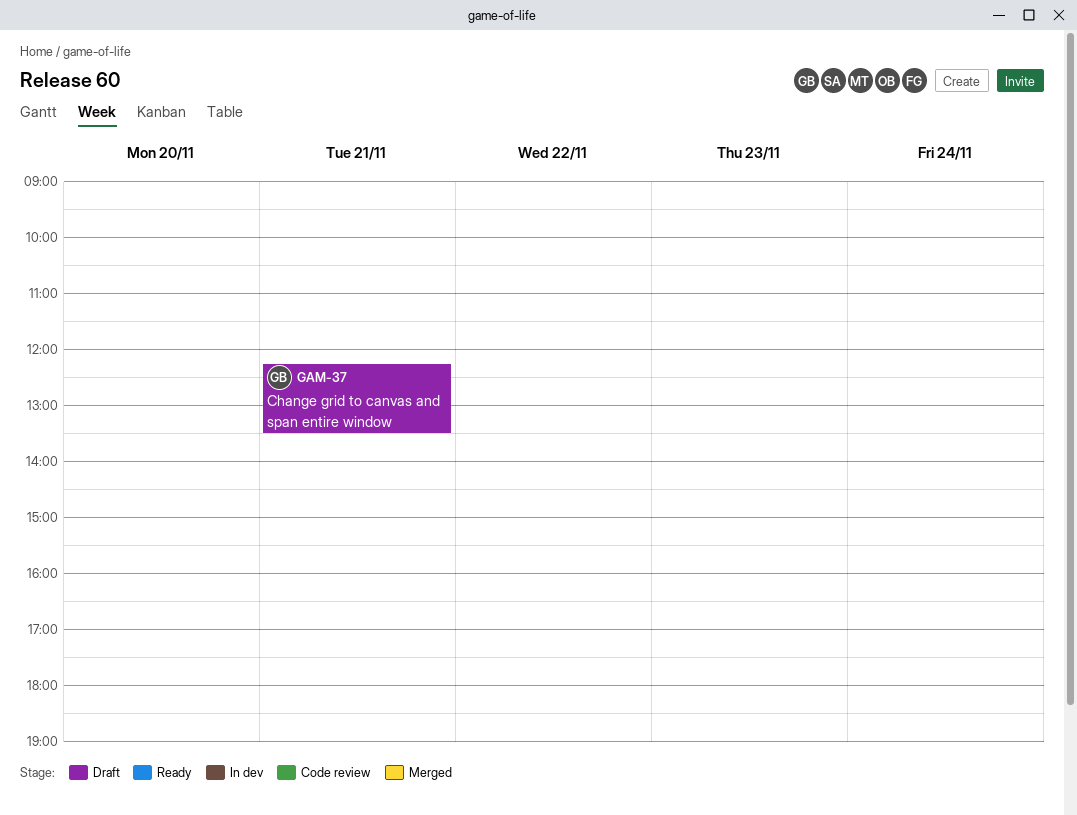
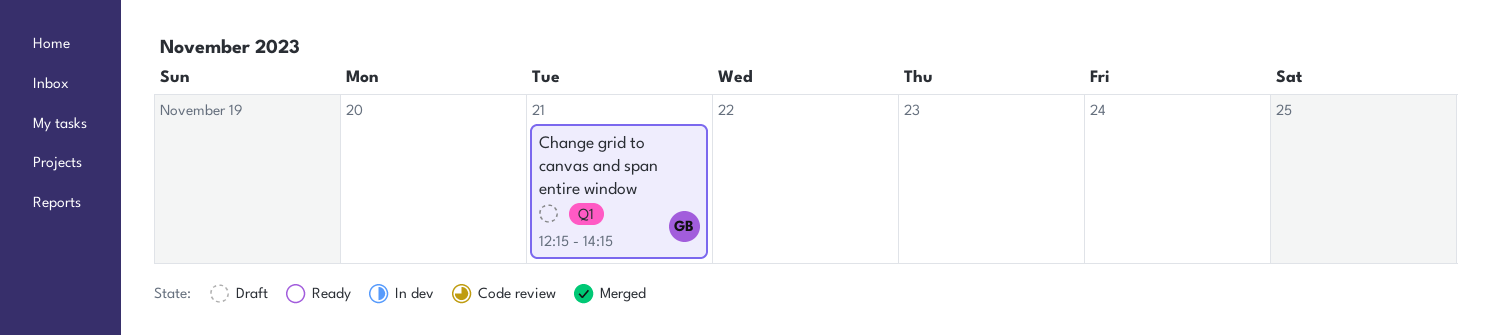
Change grid to canvas and span entire window, ends: 13:30 -> 14:15

